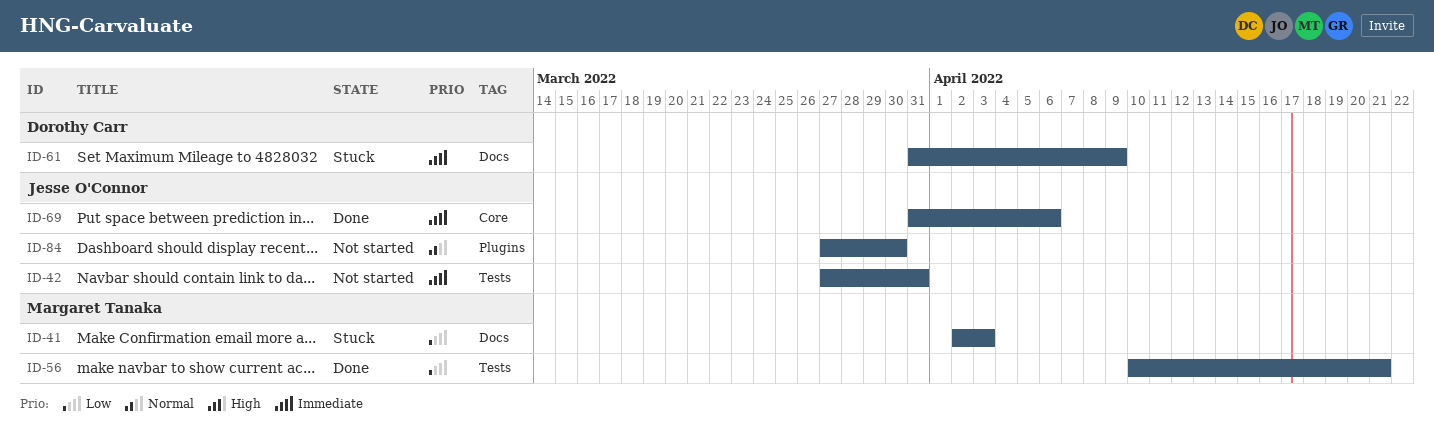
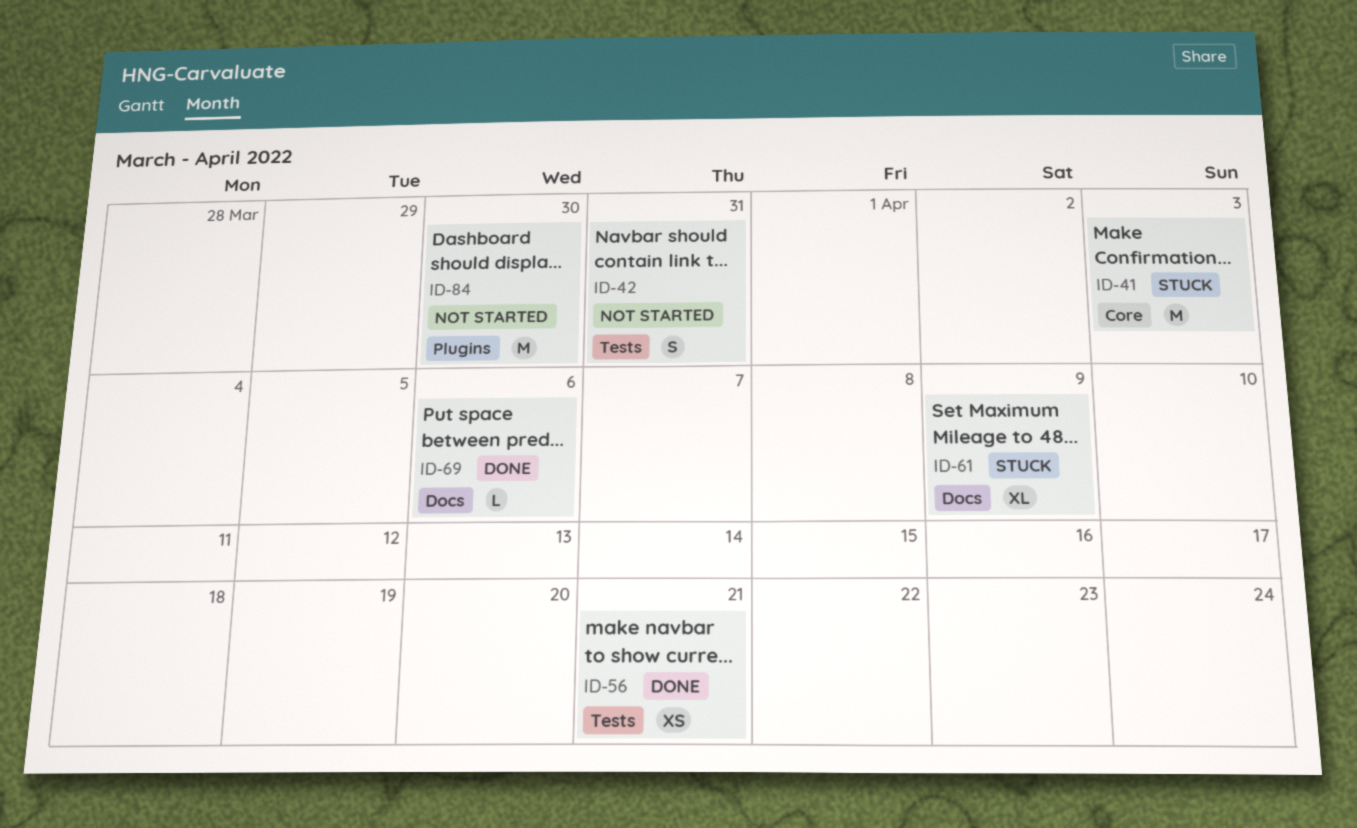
ID-41, label: Docs -> Core
ID-69, label: Core -> Docs

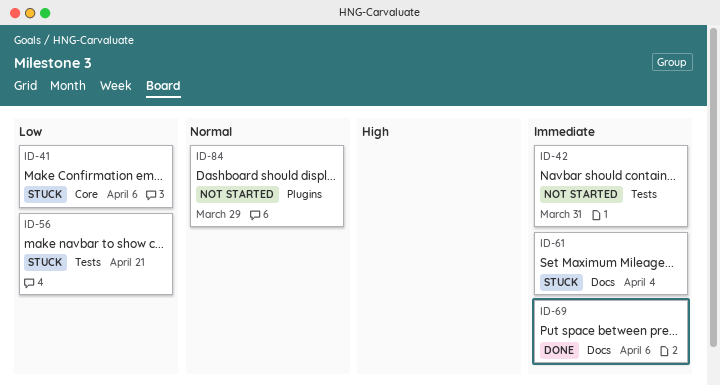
ID-41, due: Apr 3 -> Apr 6
ID-56, status: Done -> Stuck
ID-61, due: Apr 9 -> Apr 4
ID-84, due: Mar 30 -> Mar 29

